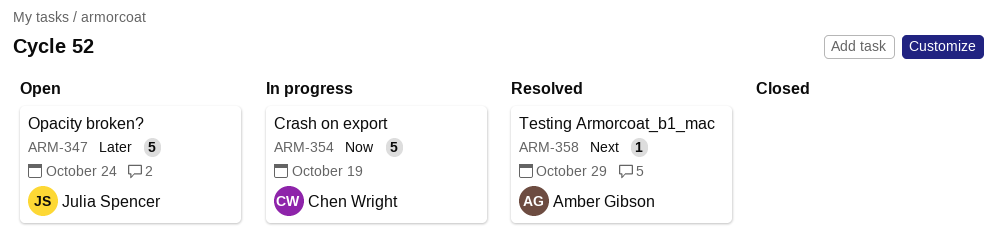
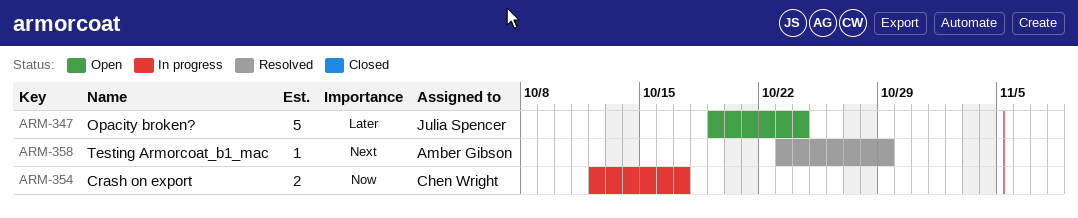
ARM-354, estimate: 5 -> 2
ARM-354, due: Oct 19 -> Oct 17

